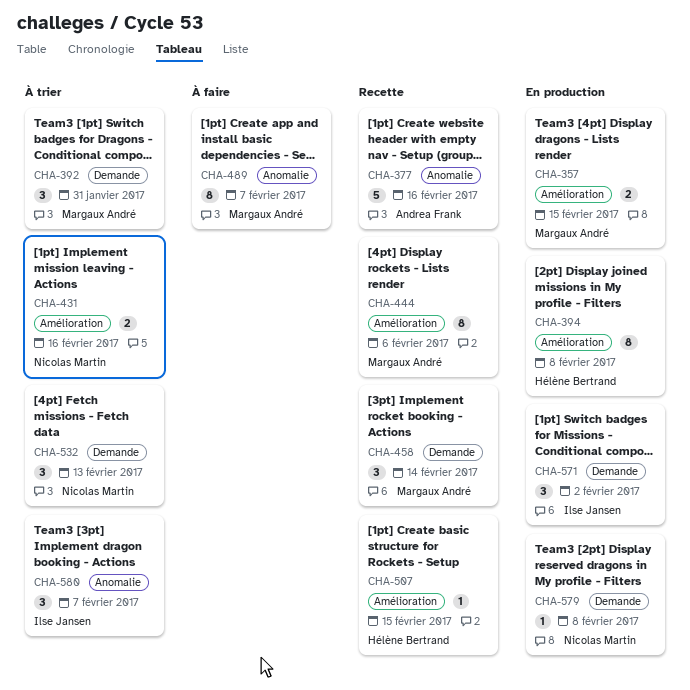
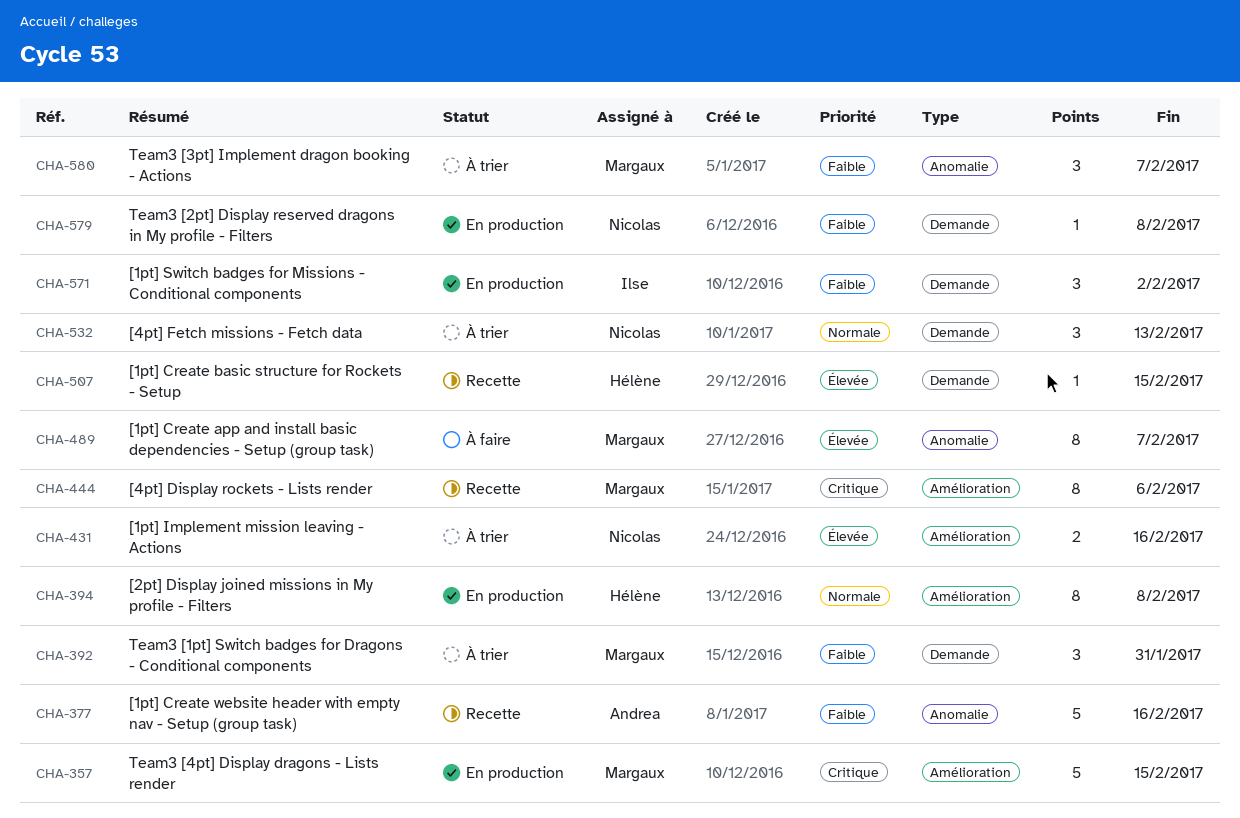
CHA-357, estimate: 2 -> 5
CHA-458: present -> none
CHA-507, label: Amélioration -> Demande
CHA-580, owner: Ilse Jansen -> Margaux André

